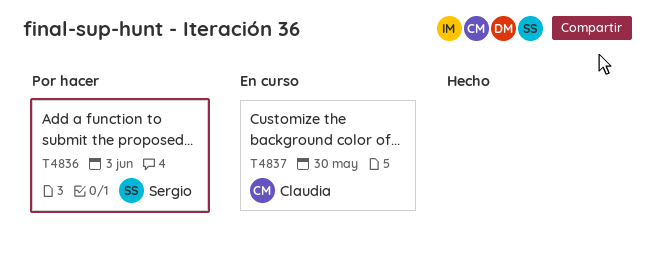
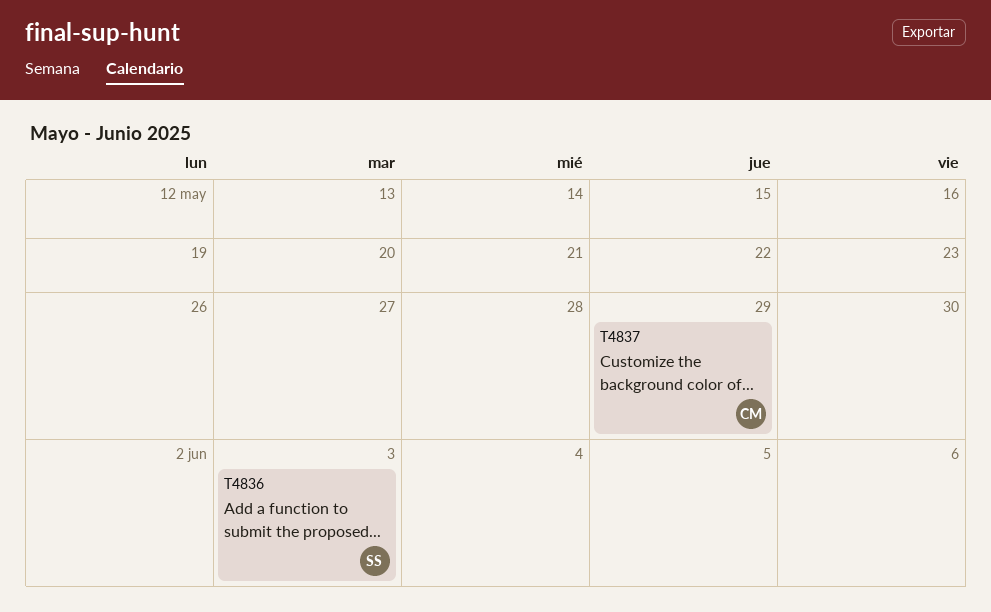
T4837, due: May 30 -> May 29

